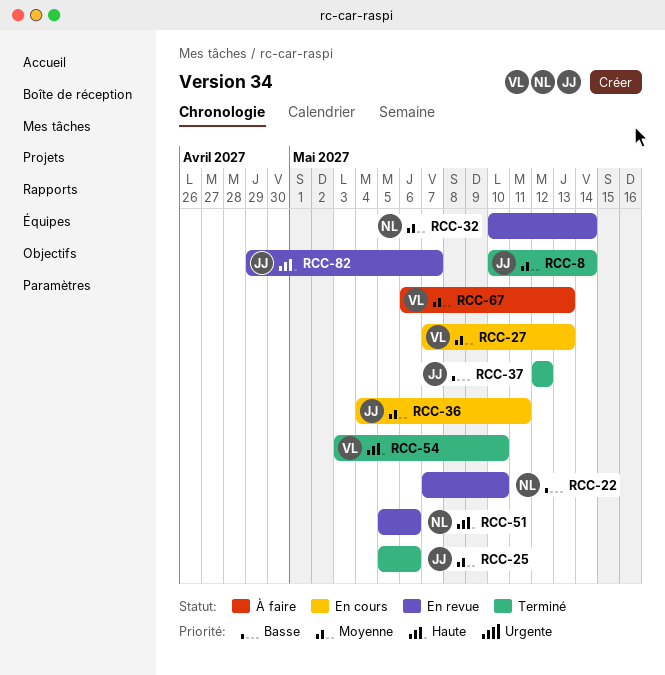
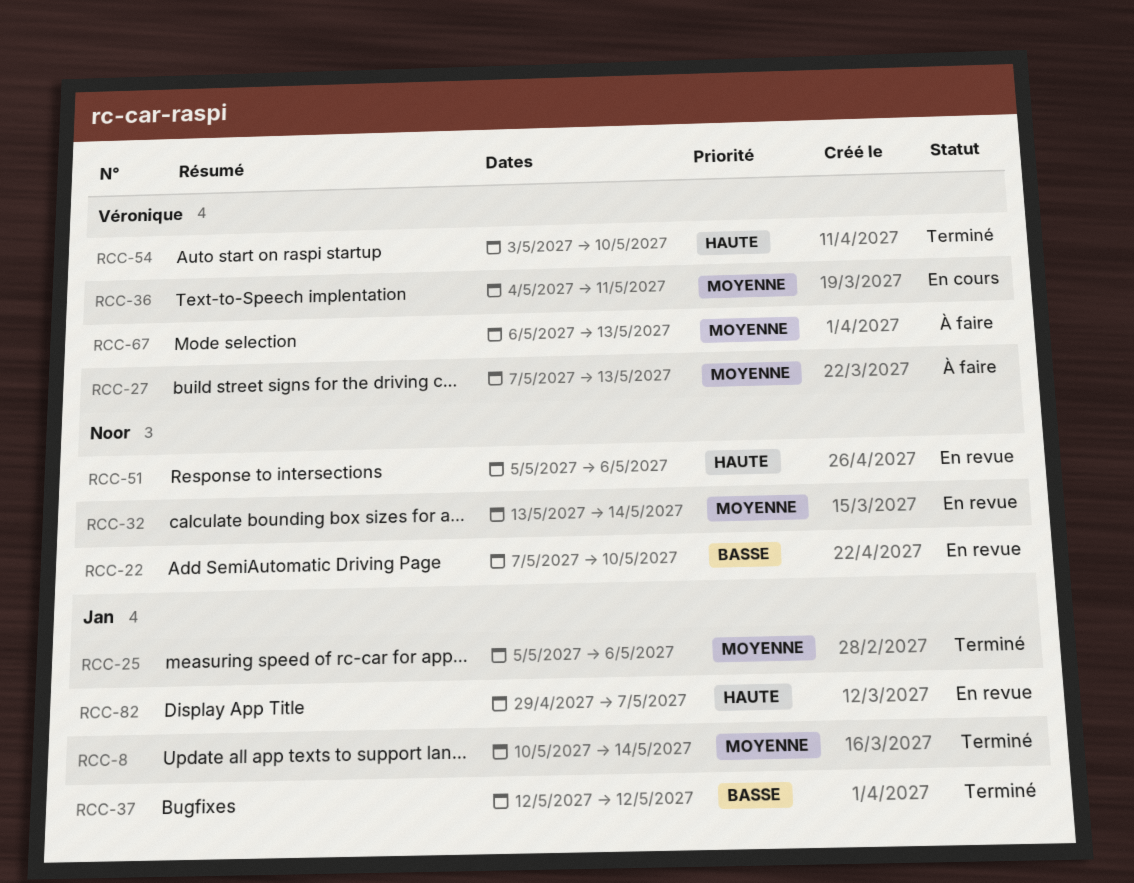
RCC-27, status: En cours -> À faire
RCC-32, start: May 10 -> May 13
RCC-36, owner: Jan -> Véronique

